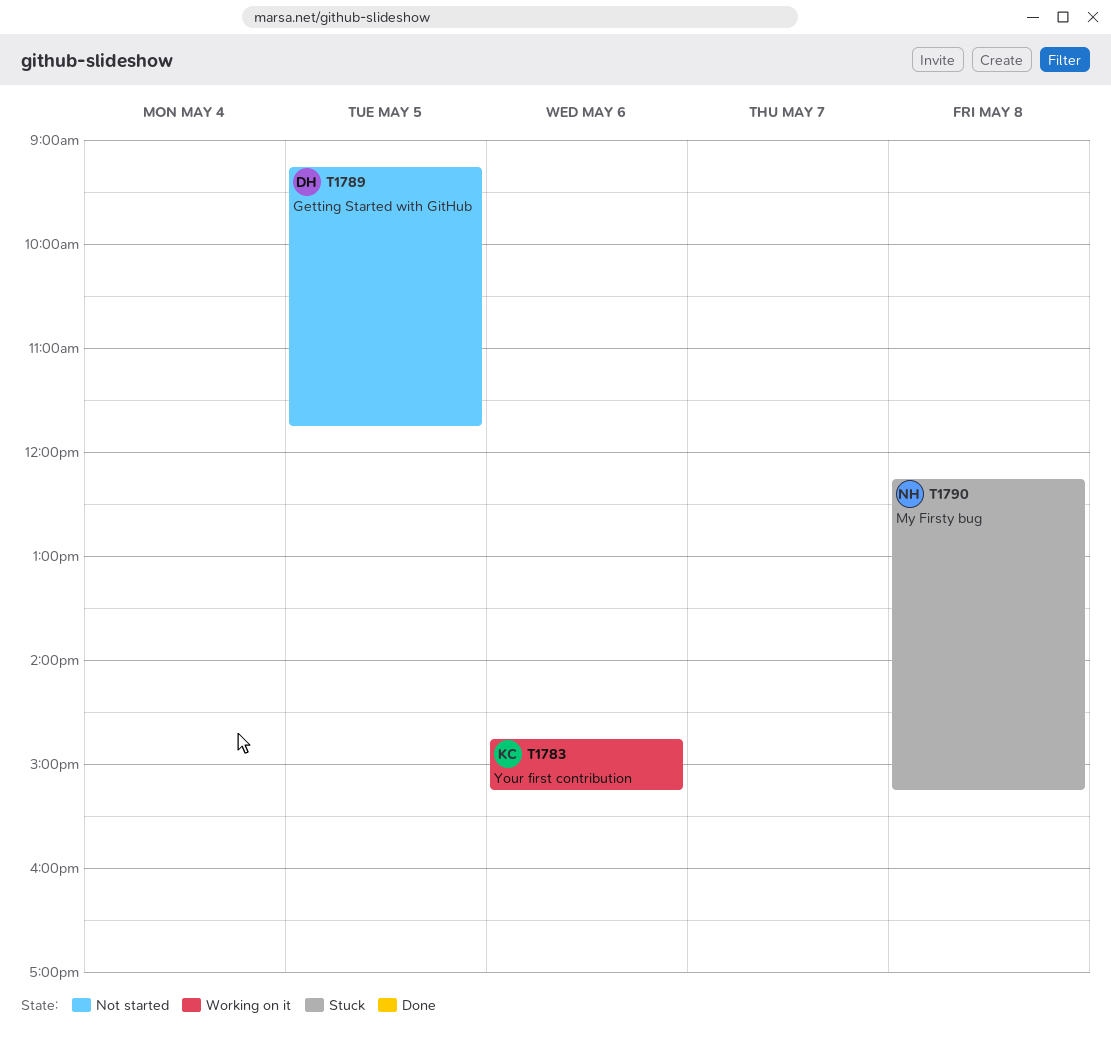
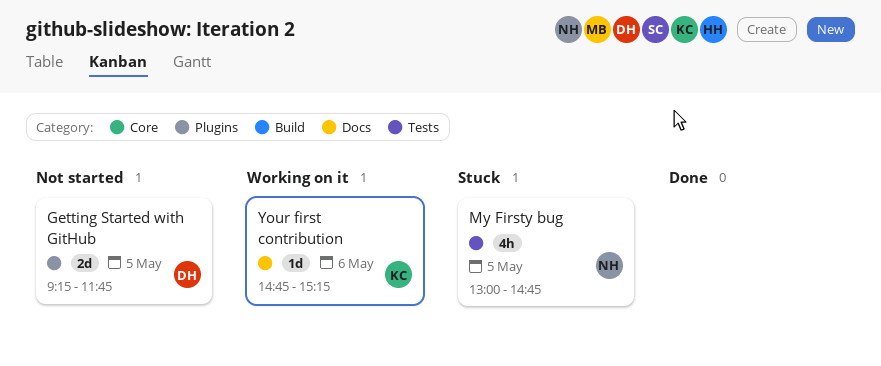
My Firsty bug, day: May 8 -> May 5
My Firsty bug, begins: 12:15 -> 13:00
My Firsty bug, ends: 15:15 -> 14:45

